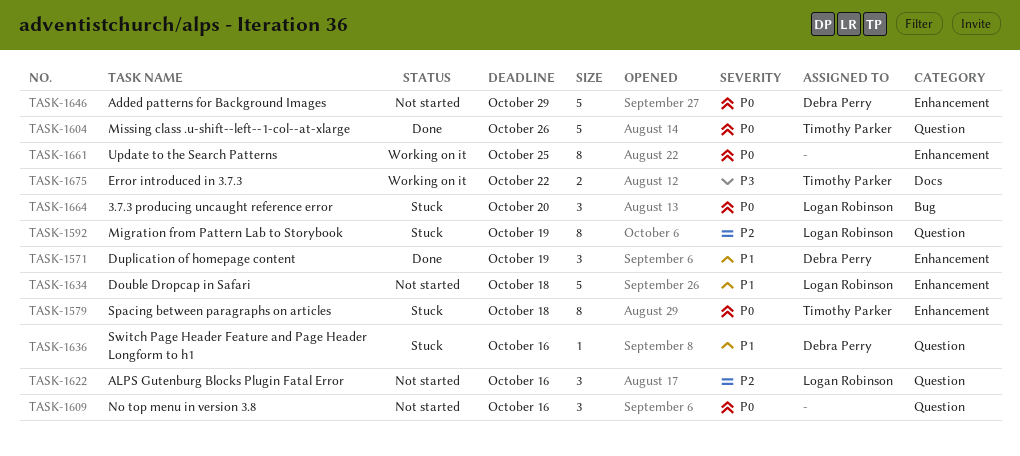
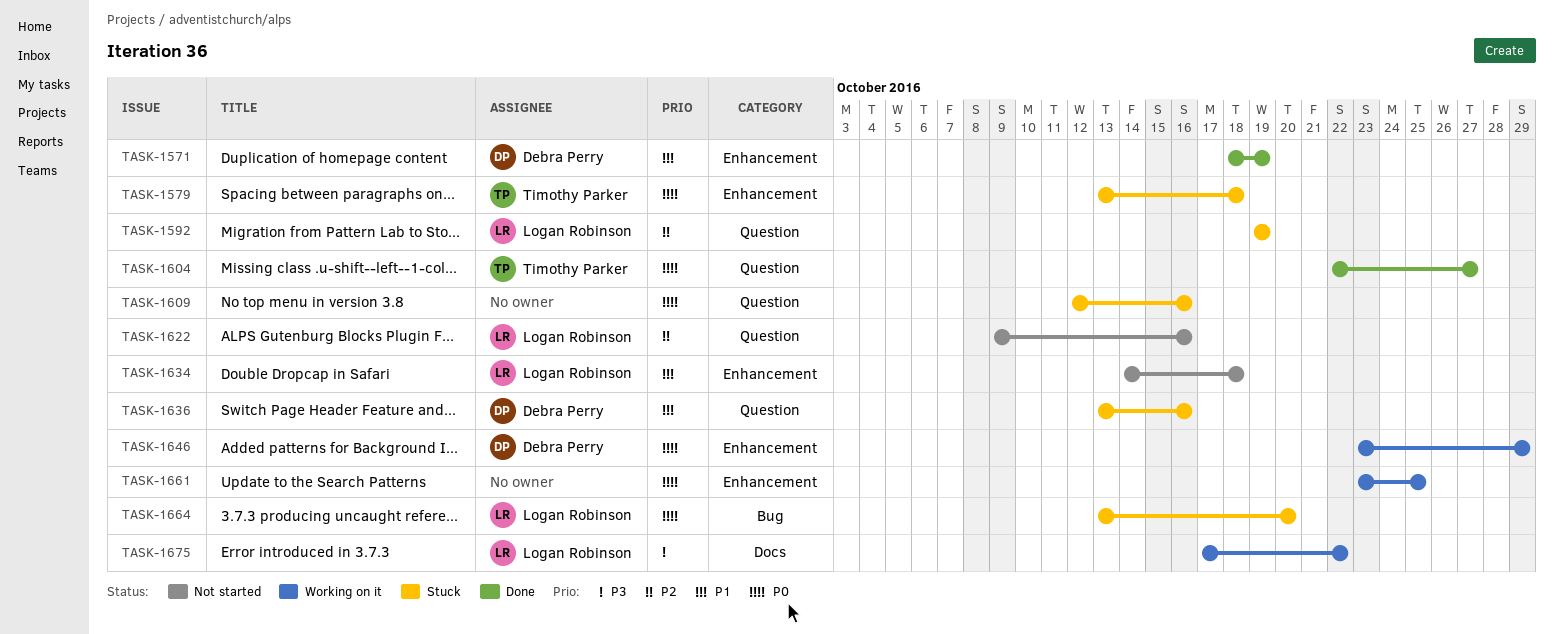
TASK-1604, due: Oct 26 -> Oct 27
TASK-1609, status: Not started -> Stuck
TASK-1646, status: Not started -> Working on it
TASK-1675, owner: Timothy Parker -> Logan Robinson

